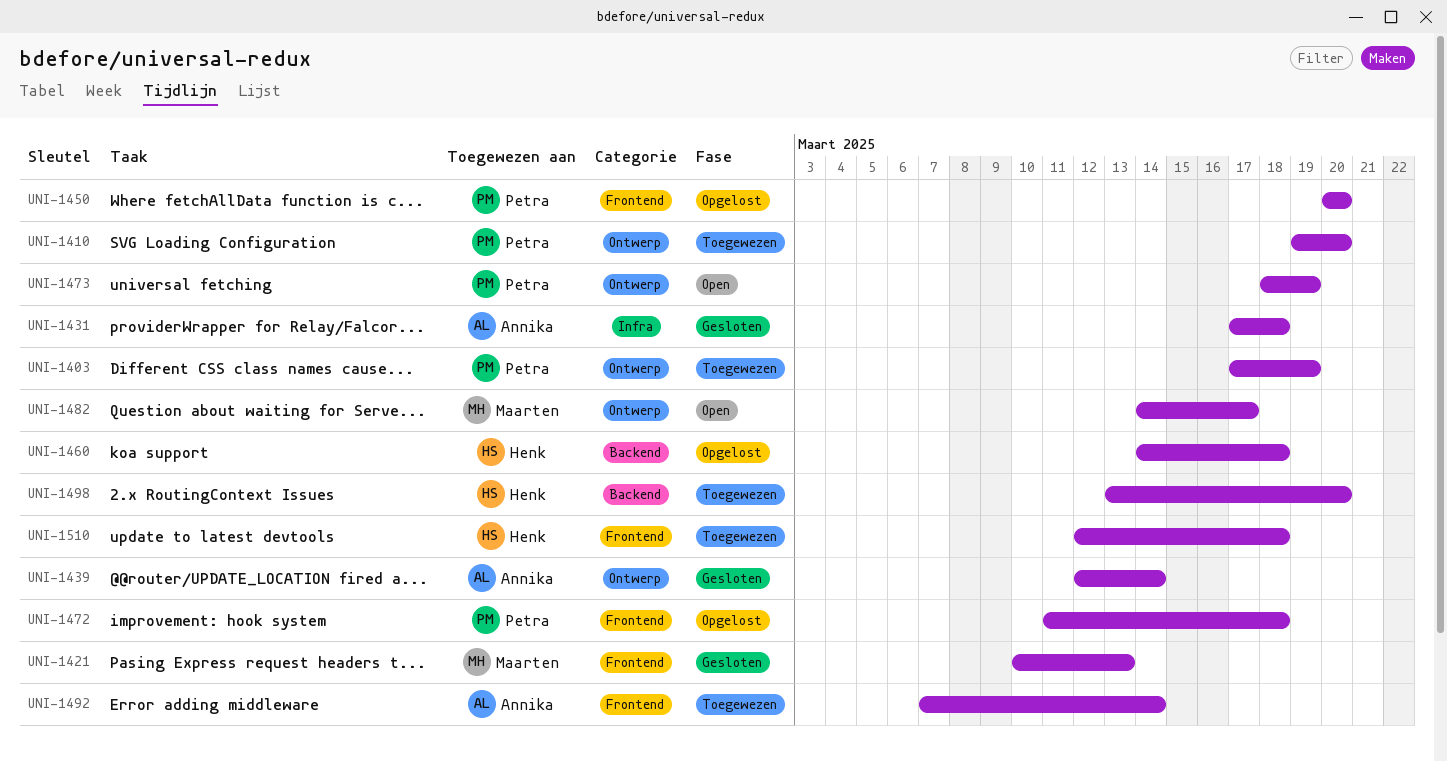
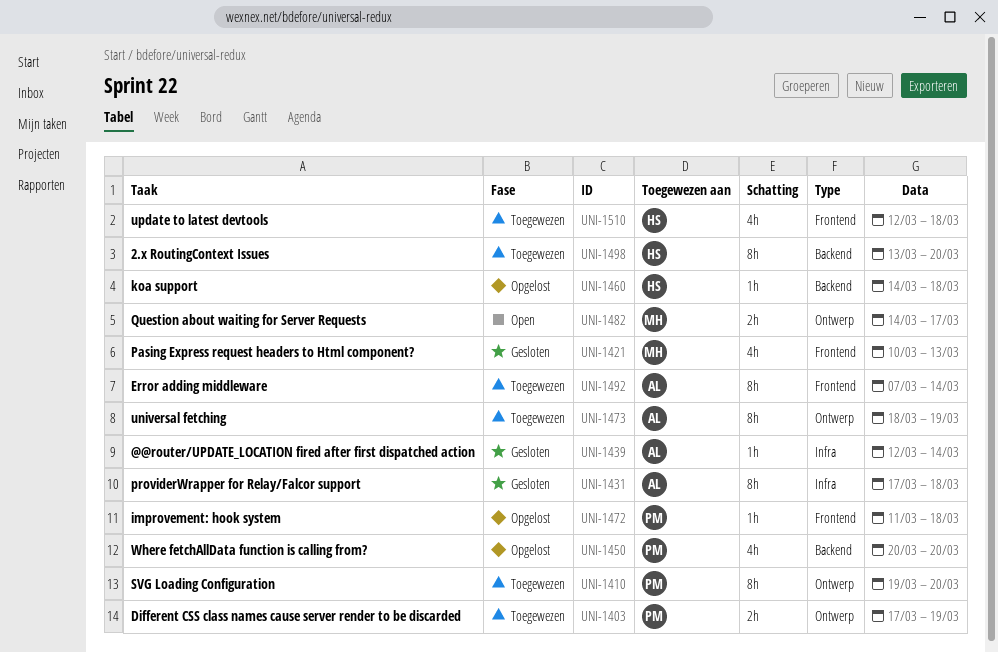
UNI-1439, label: Ontwerp -> Infra
UNI-1450, label: Frontend -> Backend
UNI-1473, status: Open -> Toegewezen
UNI-1473, owner: Petra -> Annika

